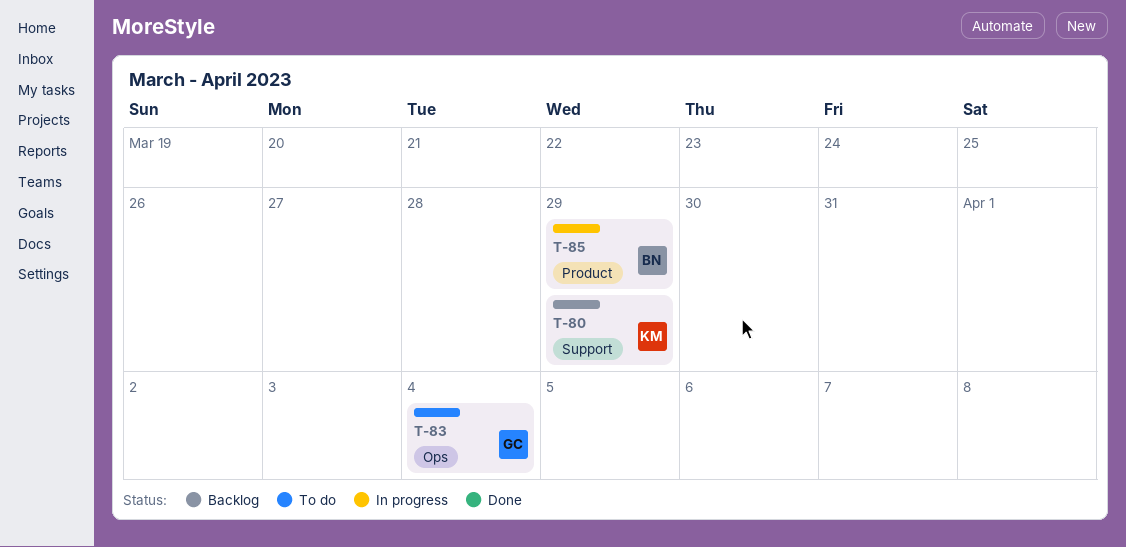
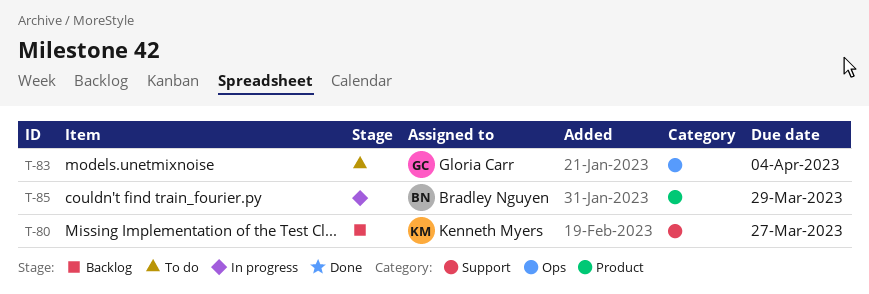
T-80, due: Mar 29 -> Mar 27

